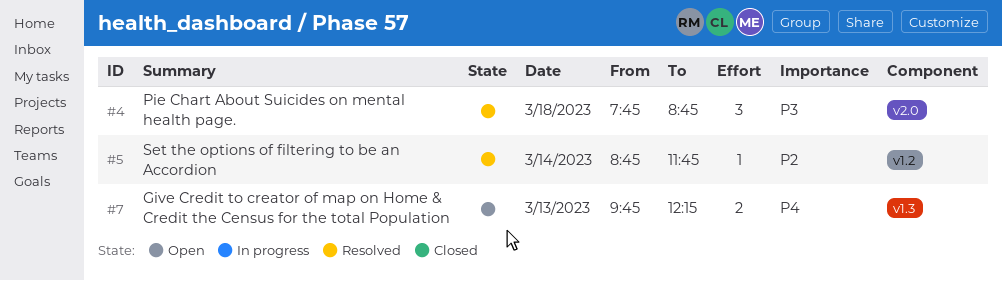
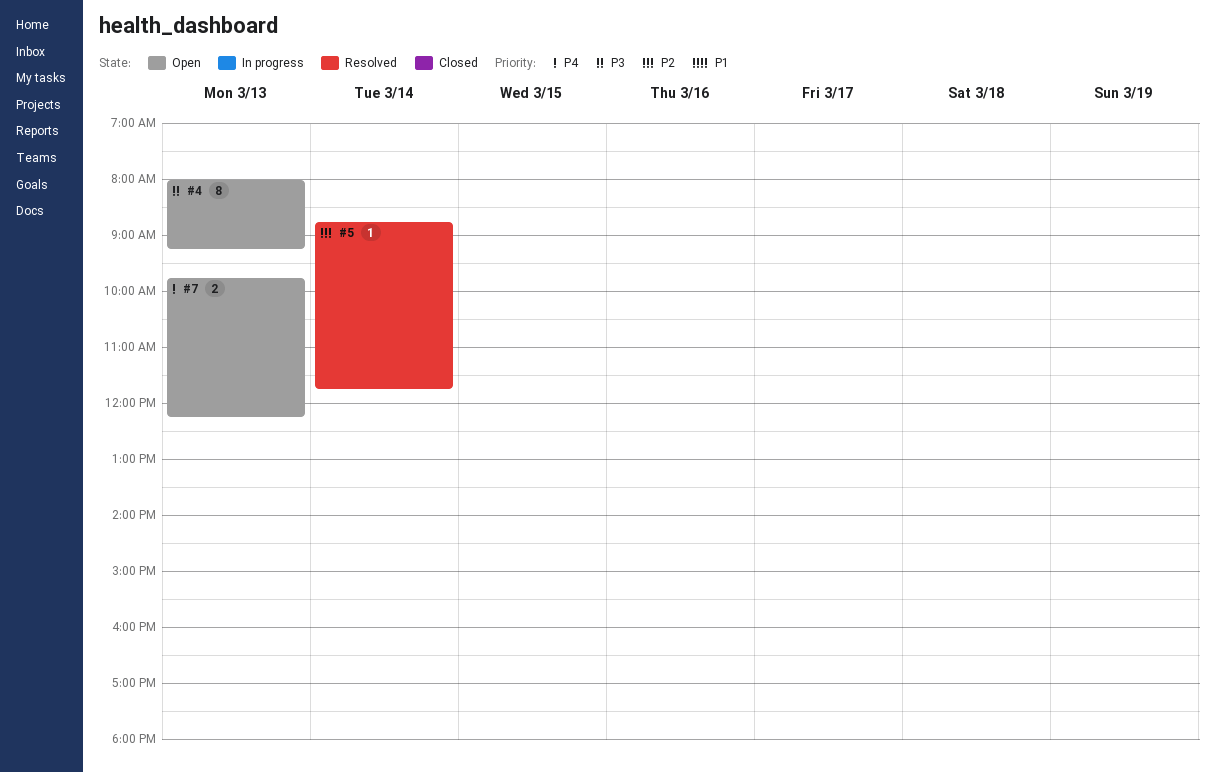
#4, status: Resolved -> Open
#4, estimate: 3 -> 8
#4, day: Mar 18 -> Mar 13
#4, begins: 07:45 -> 08:00
#4, ends: 08:45 -> 09:15

